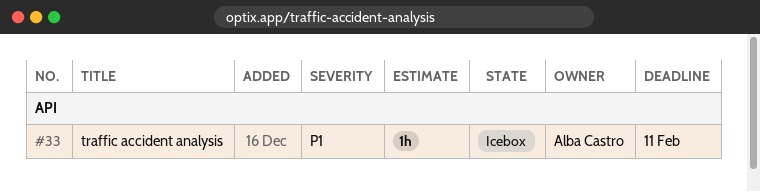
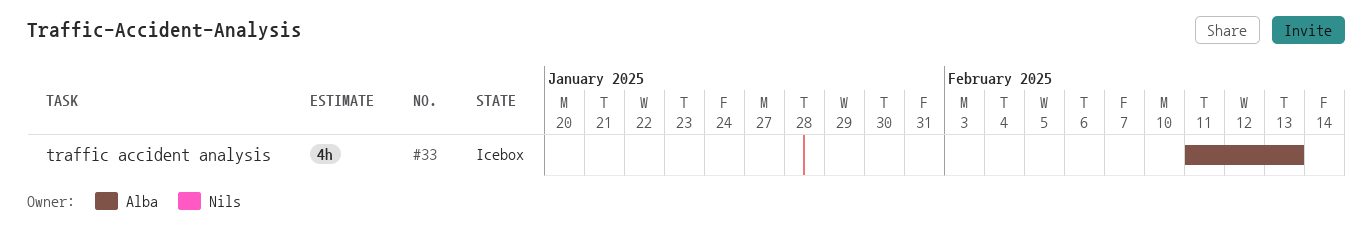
#33, estimate: 1h -> 4h
#33, due: Feb 11 -> Feb 13

